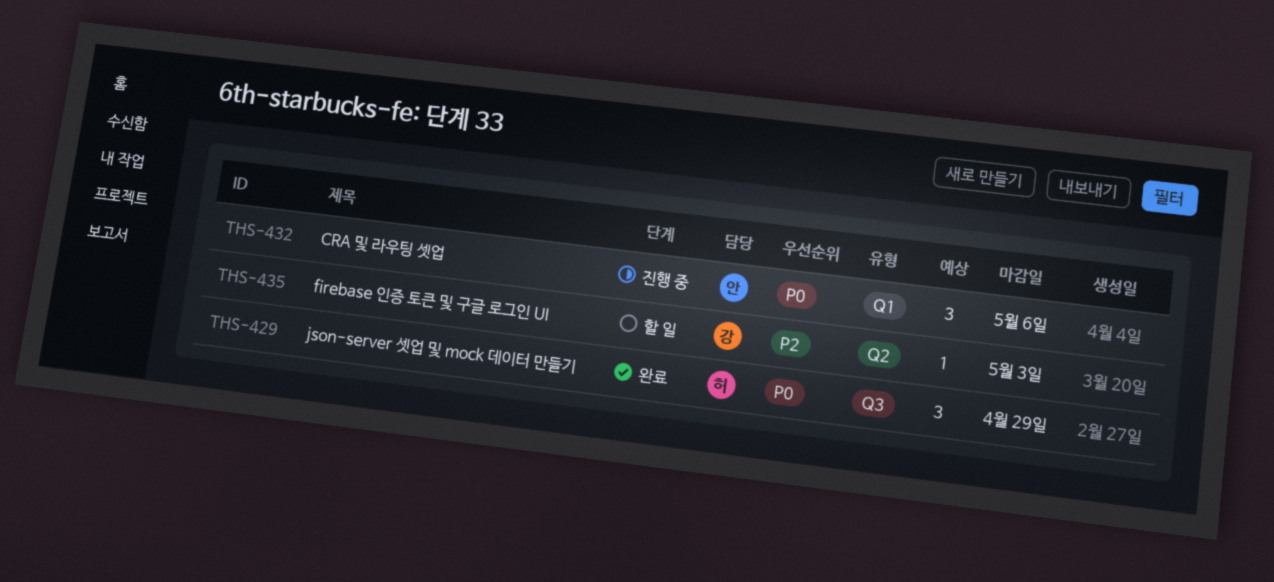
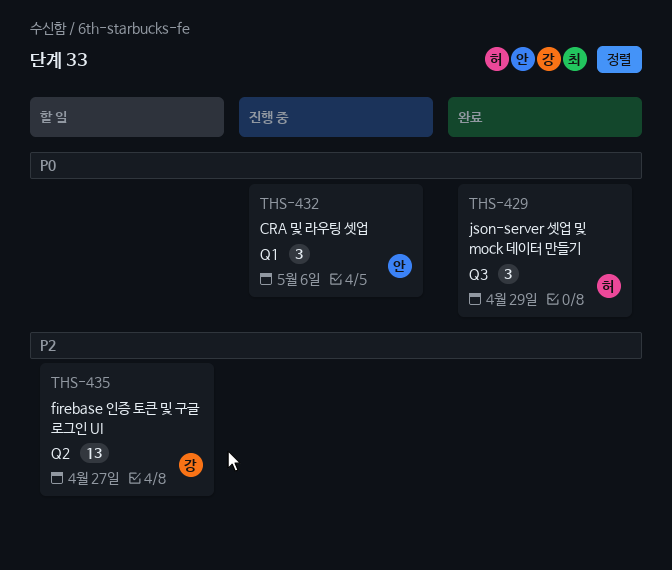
THS-435, estimate: 1 -> 13
THS-435, due: May 3 -> Apr 27

